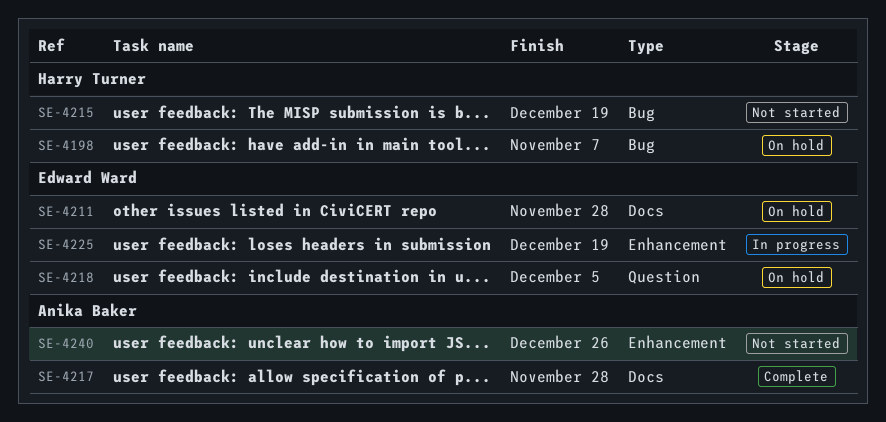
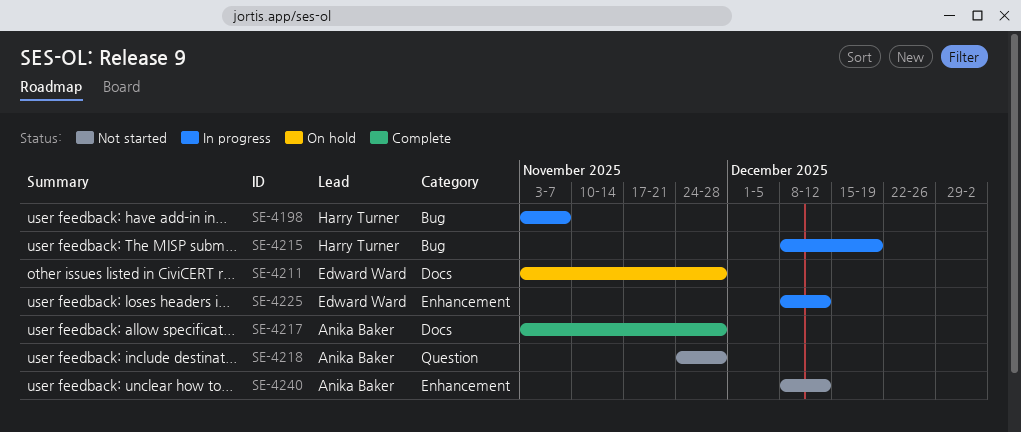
SE-4198, status: On hold -> In progress
SE-4215, status: Not started -> In progress
SE-4218, status: On hold -> Not started
SE-4218, owner: Edward Ward -> Anika Baker
SE-4218, due: Dec 5 -> Nov 28
SE-4225, due: Dec 19 -> Dec 12
SE-4240, due: Dec 26 -> Dec 12

